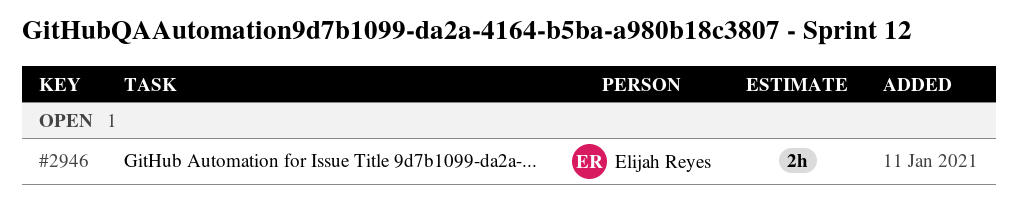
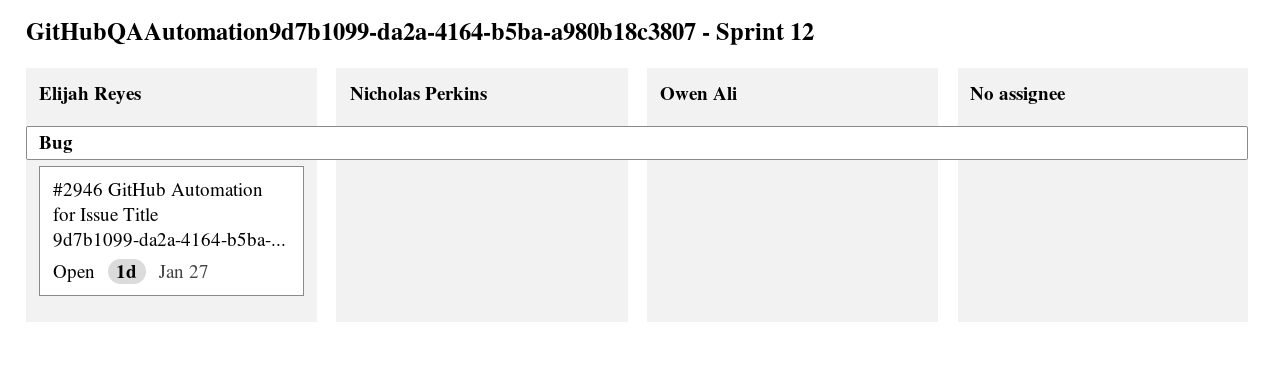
#2946, estimate: 2h -> 1d

